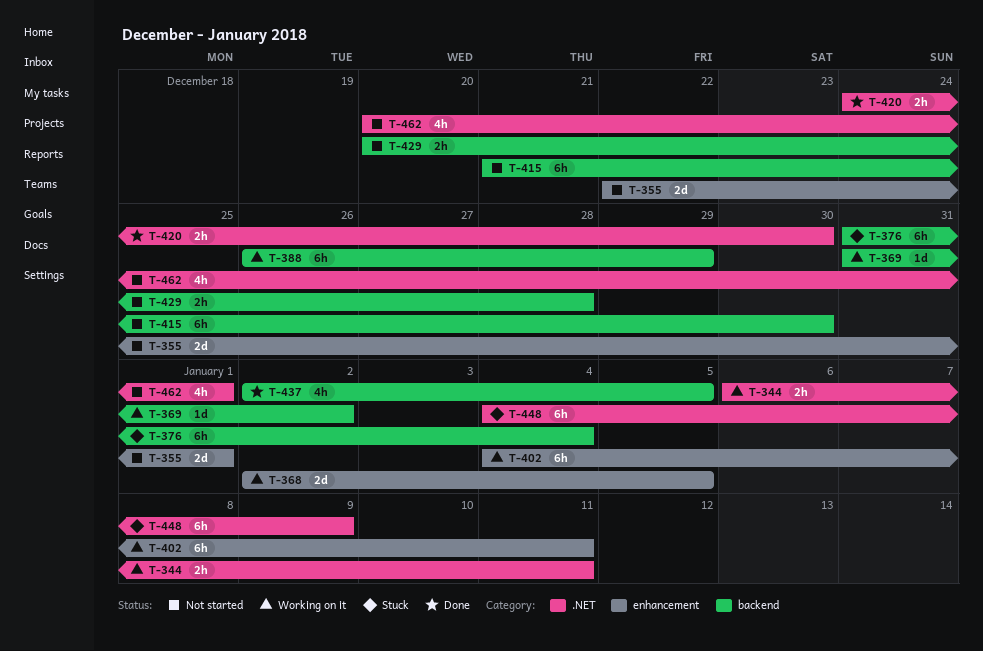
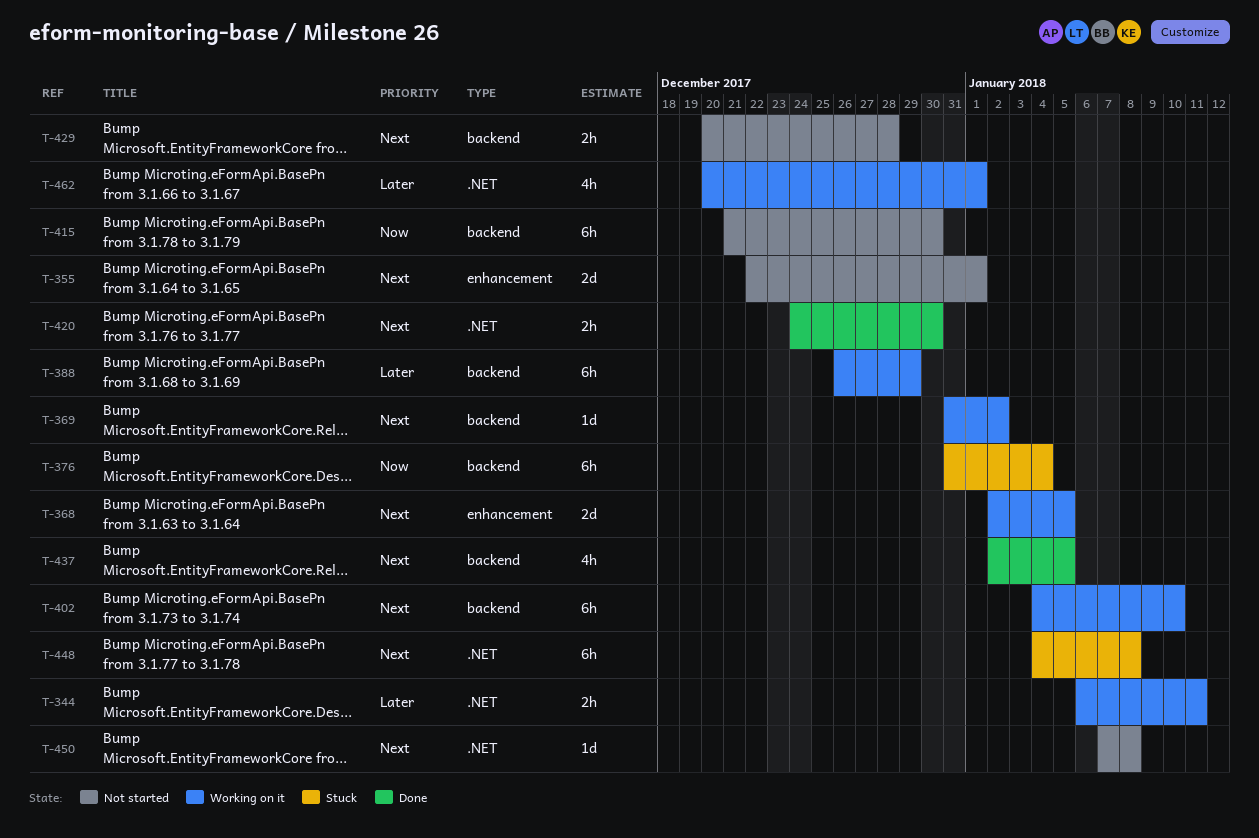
T-402, label: enhancement -> backend
T-402, due: Jan 11 -> Jan 10
T-448, due: Jan 9 -> Jan 8
T-450: none -> present
T-462, status: Not started -> Working on it

